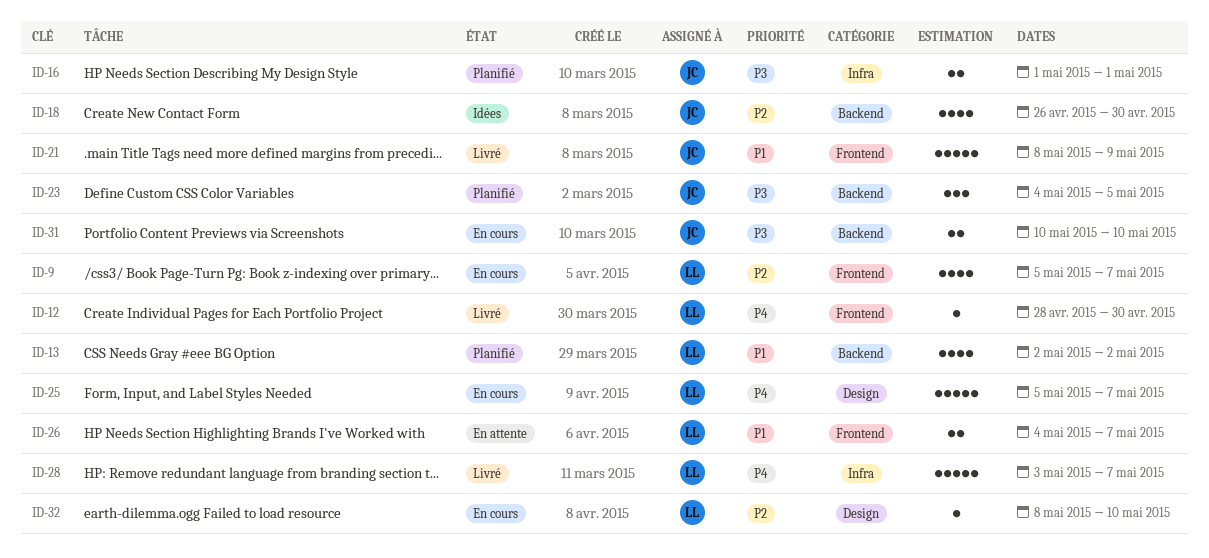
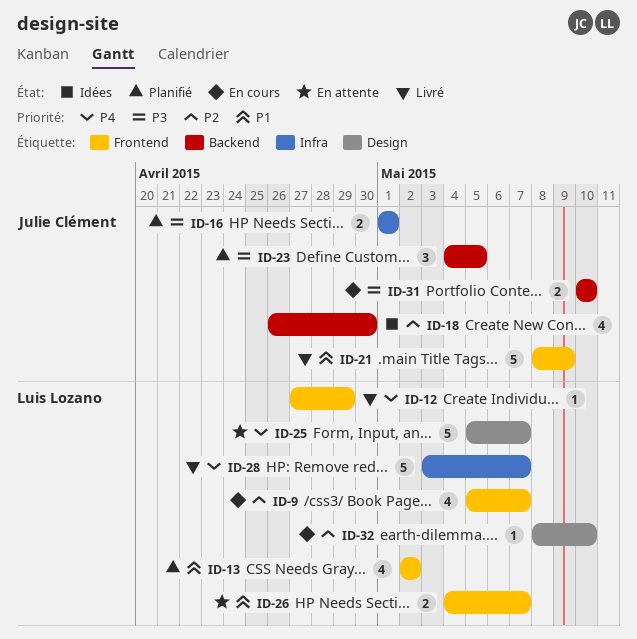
ID-12, start: Apr 28 -> Apr 27
ID-12, due: Apr 30 -> Apr 29
ID-13, label: Backend -> Frontend
ID-25, status: En cours -> En attente

